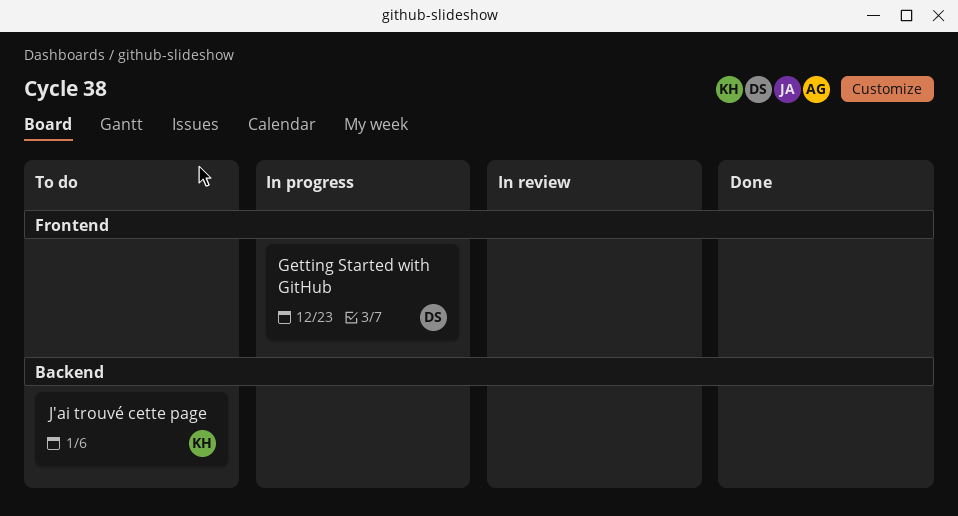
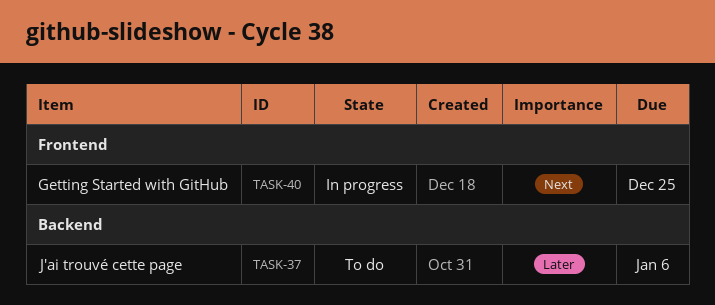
Getting Started with GitHub, due: Dec 23 -> Dec 25

